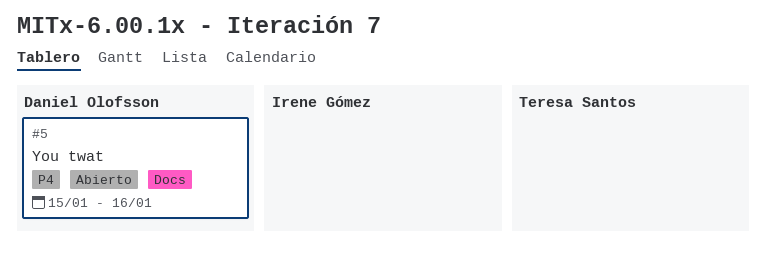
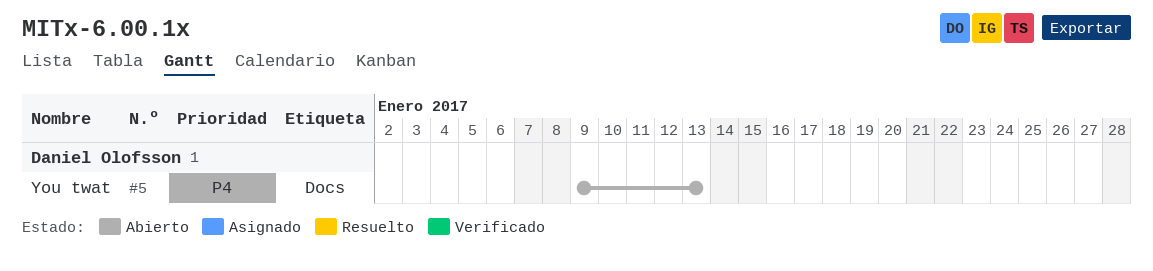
#5, start: Jan 15 -> Jan 9
#5, due: Jan 16 -> Jan 13

